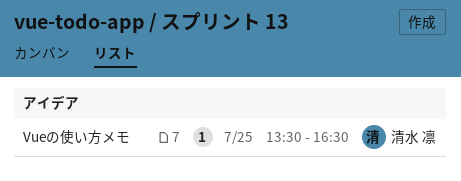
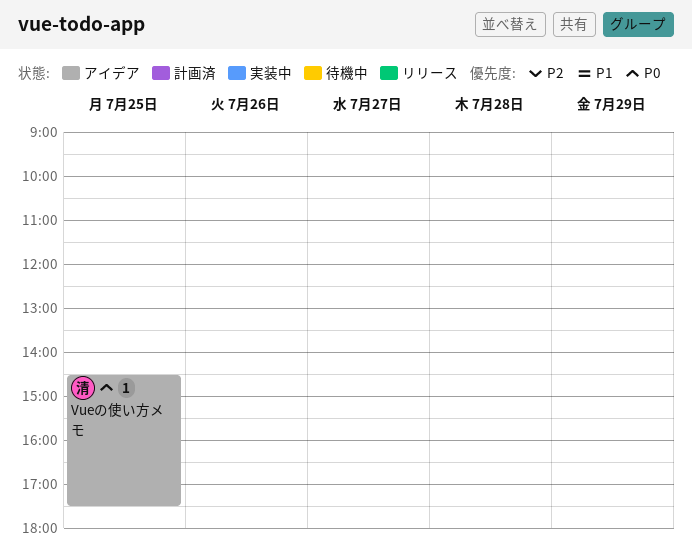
Vueの使い方メモ, begins: 13:30 -> 14:30
Vueの使い方メモ, ends: 16:30 -> 17:30

